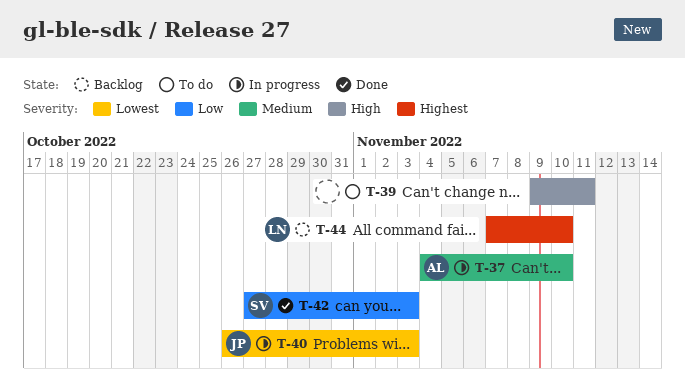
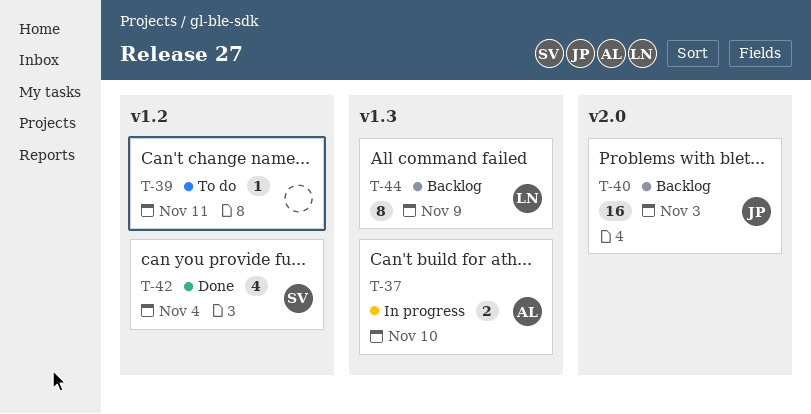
T-40, status: In progress -> Backlog
T-42, due: Nov 3 -> Nov 4
T-44, due: Nov 10 -> Nov 9

